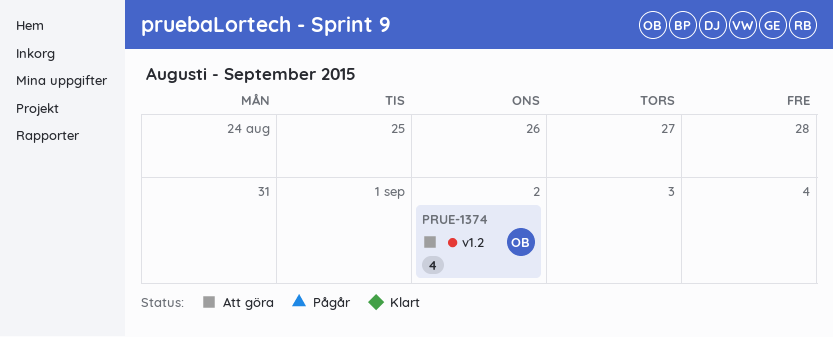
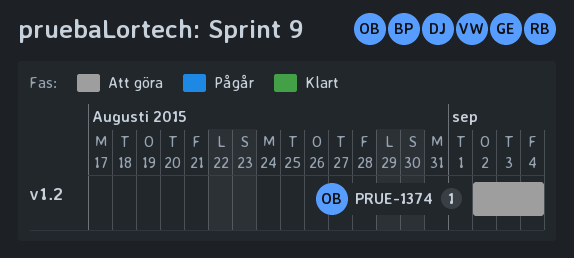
PRUE-1374, estimate: 4 -> 1
PRUE-1374, due: Sep 2 -> Sep 4

